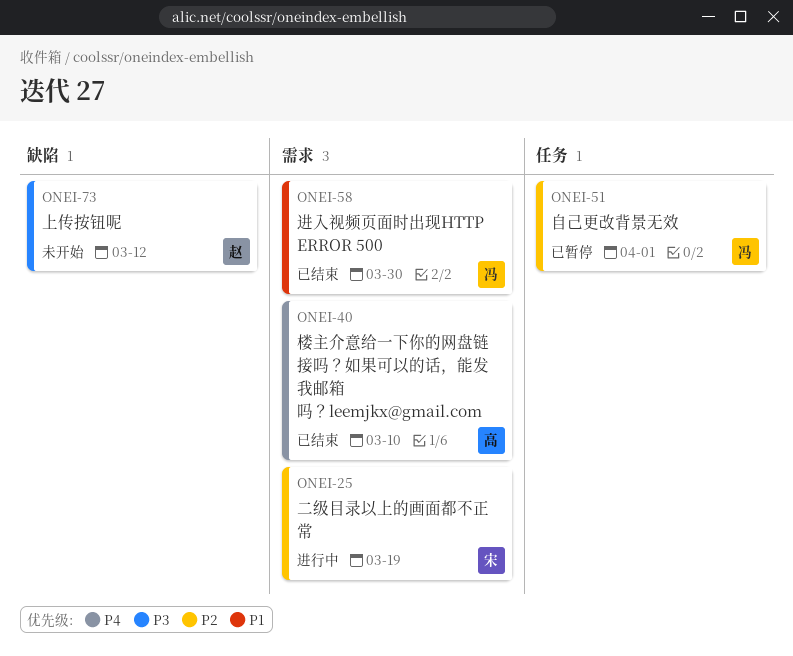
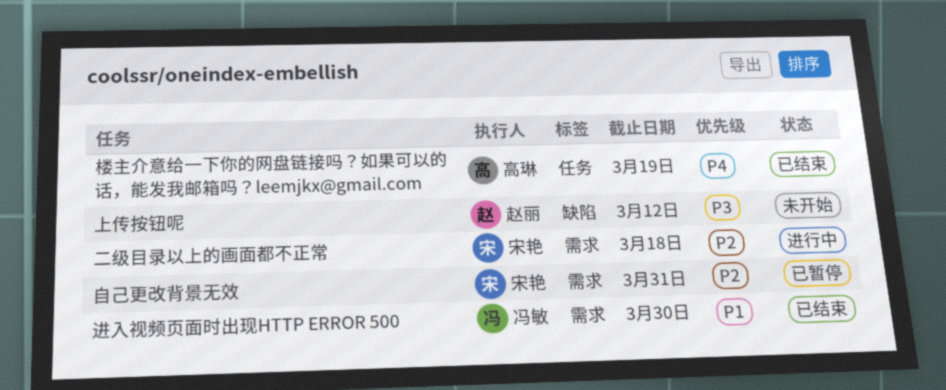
二级目录以上的画面都不正常, due: Mar 19 -> Mar 18
楼主介意给一下你的网盘链接吗？如果可以的话，能发我邮箱吗？leemjkx@gmail.com, label: 需求 -> 任务
楼主介意给一下你的网盘链接吗？如果可以的话，能发我邮箱吗？leemjkx@gmail.com, due: Mar 10 -> Mar 19
自己更改背景无效, owner: 冯敏 -> 宋艳
自己更改背景无效, label: 任务 -> 需求
自己更改背景无效, due: Apr 1 -> Mar 31

